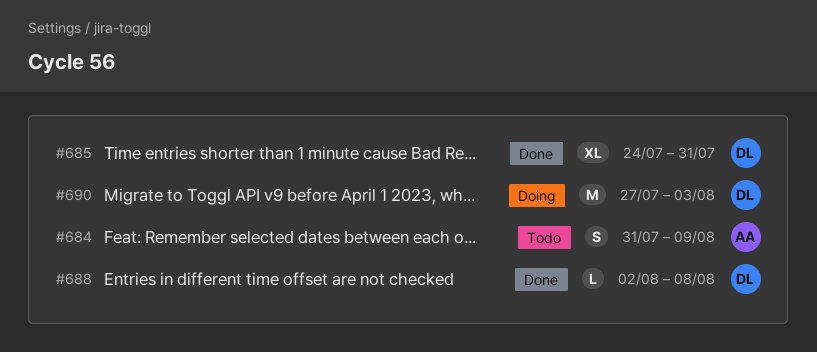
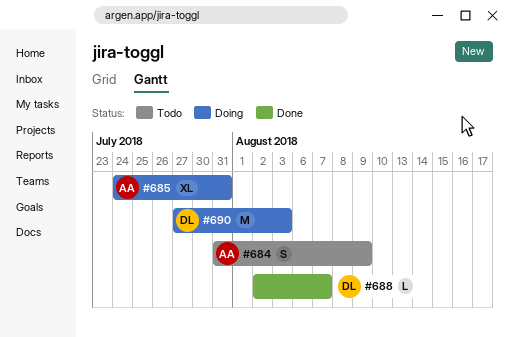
#685, status: Done -> Doing
#685, owner: DL -> AA
#688, due: Aug 8 -> Aug 7

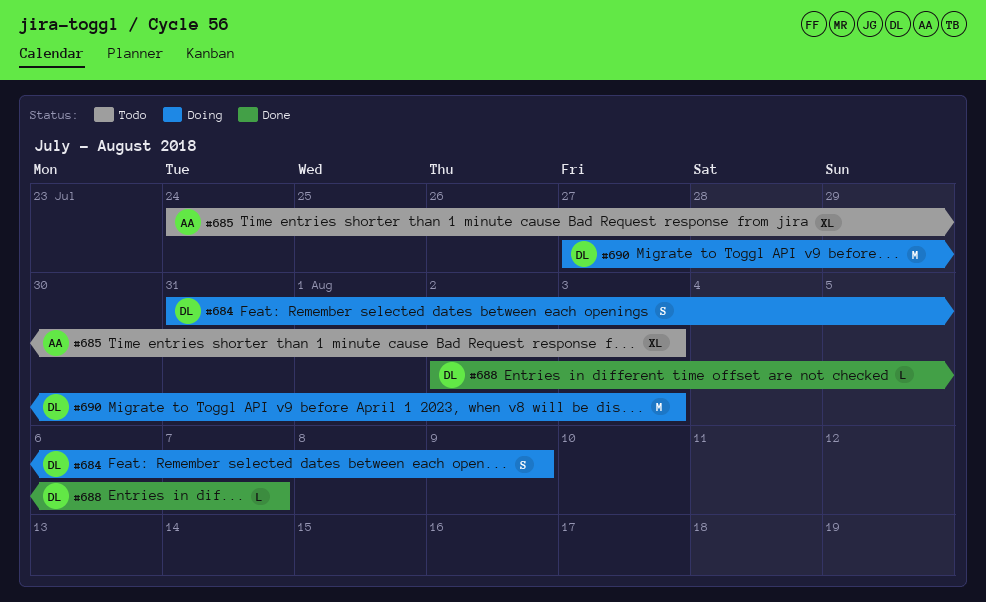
#684, status: Todo -> Doing
#684, owner: AA -> DL
#685, status: Doing -> Todo
#685, due: Jul 31 -> Aug 3

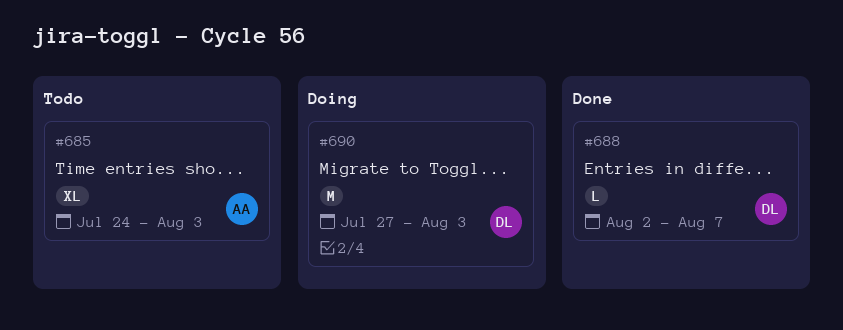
#684: present -> none

